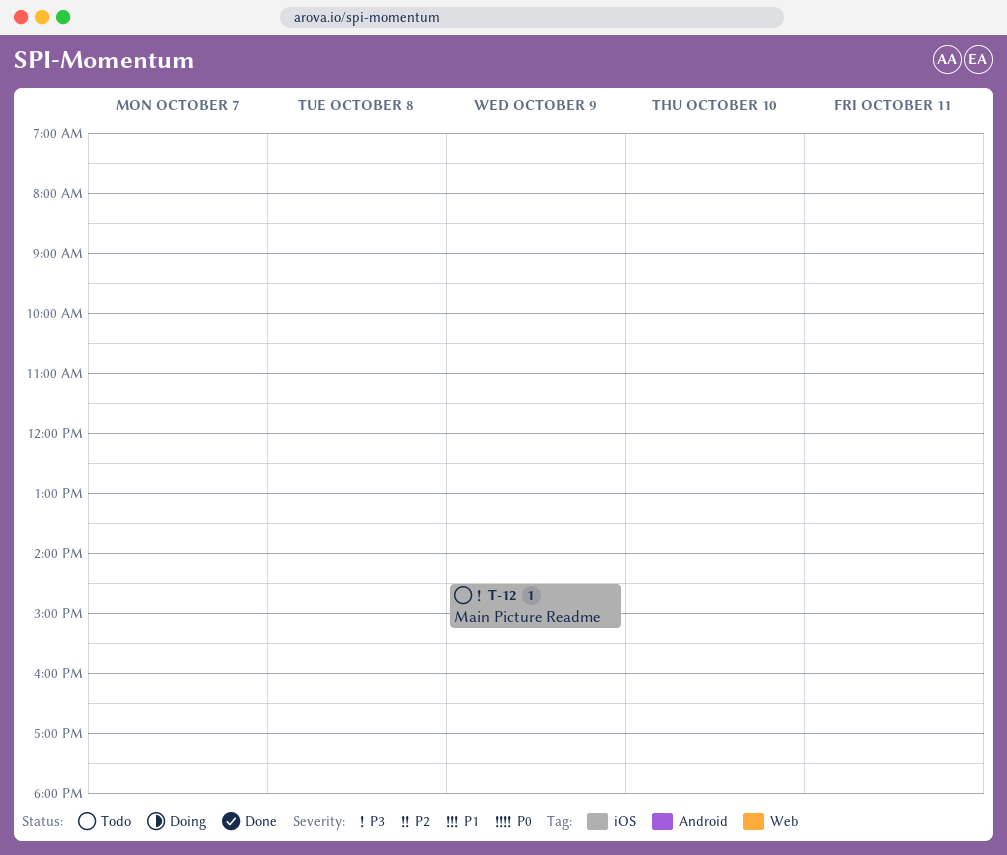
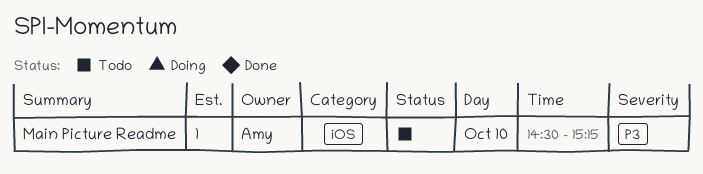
Main Picture Readme, day: Oct 9 -> Oct 10

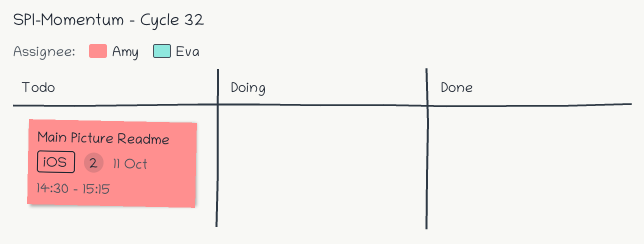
Main Picture Readme, estimate: 1 -> 2
Main Picture Readme, day: Oct 10 -> Oct 11

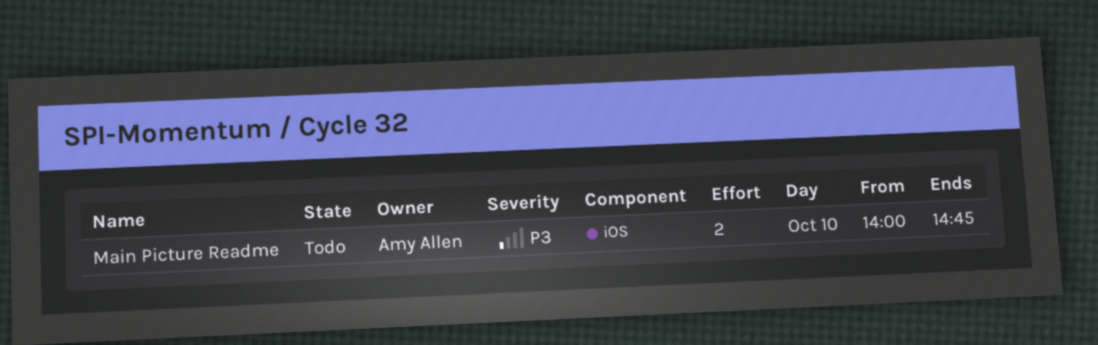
Main Picture Readme, day: Oct 11 -> Oct 10
Main Picture Readme, begins: 14:30 -> 14:00
Main Picture Readme, ends: 15:15 -> 14:45

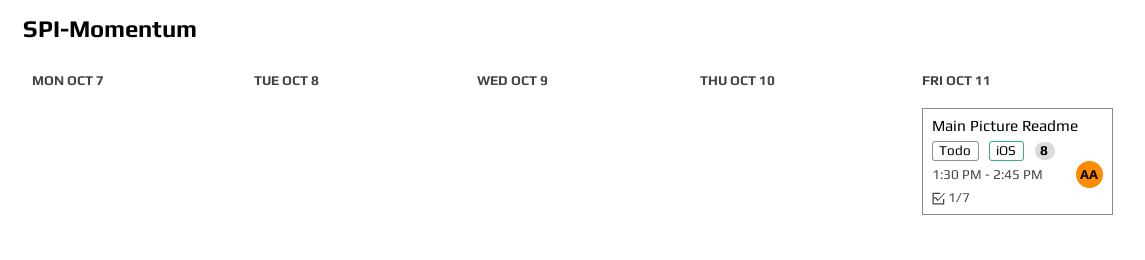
Main Picture Readme, estimate: 2 -> 8
Main Picture Readme, day: Oct 10 -> Oct 11
Main Picture Readme, begins: 14:00 -> 13:30

